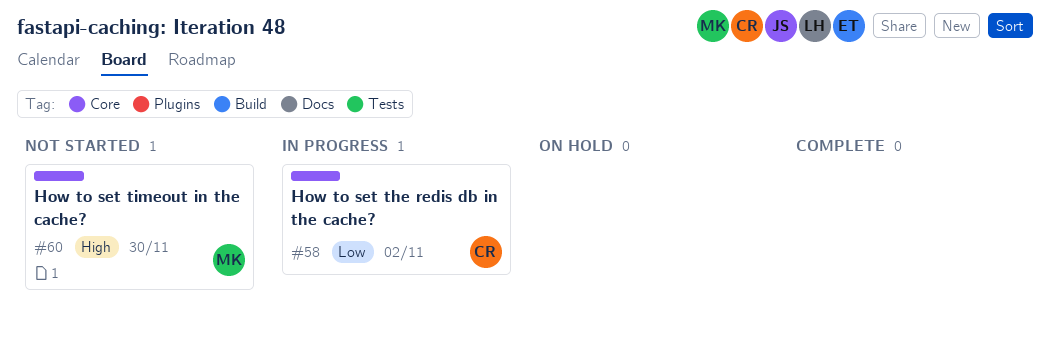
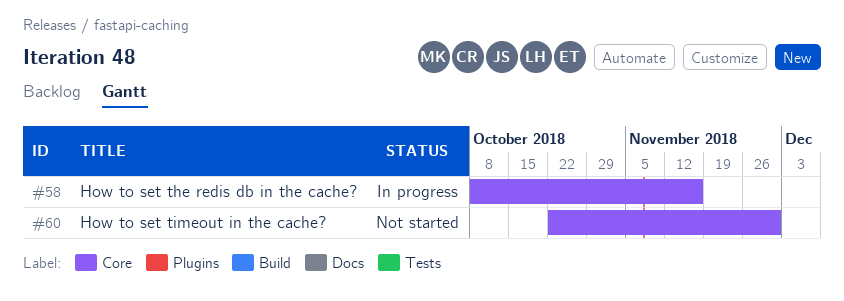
#58, due: Nov 2 -> Nov 16

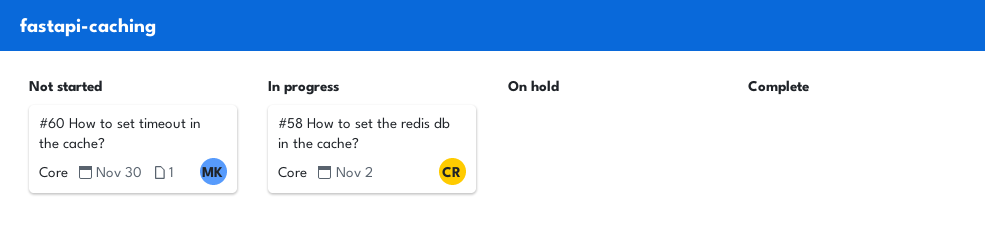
#58, due: Nov 16 -> Nov 2

